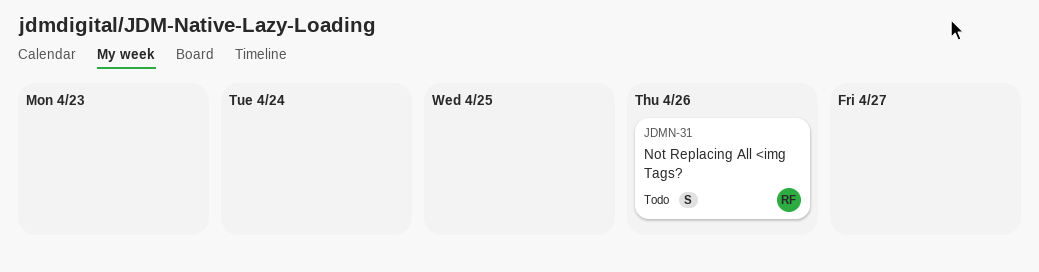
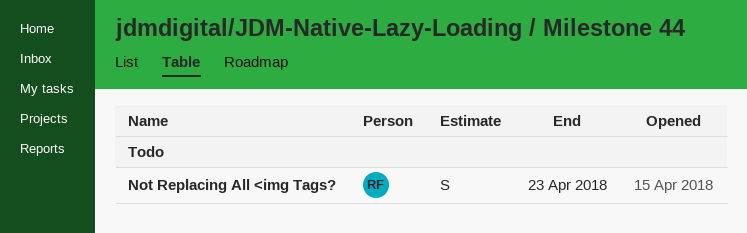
Not Replacing All <img Tags?, due: Apr 26 -> Apr 23

